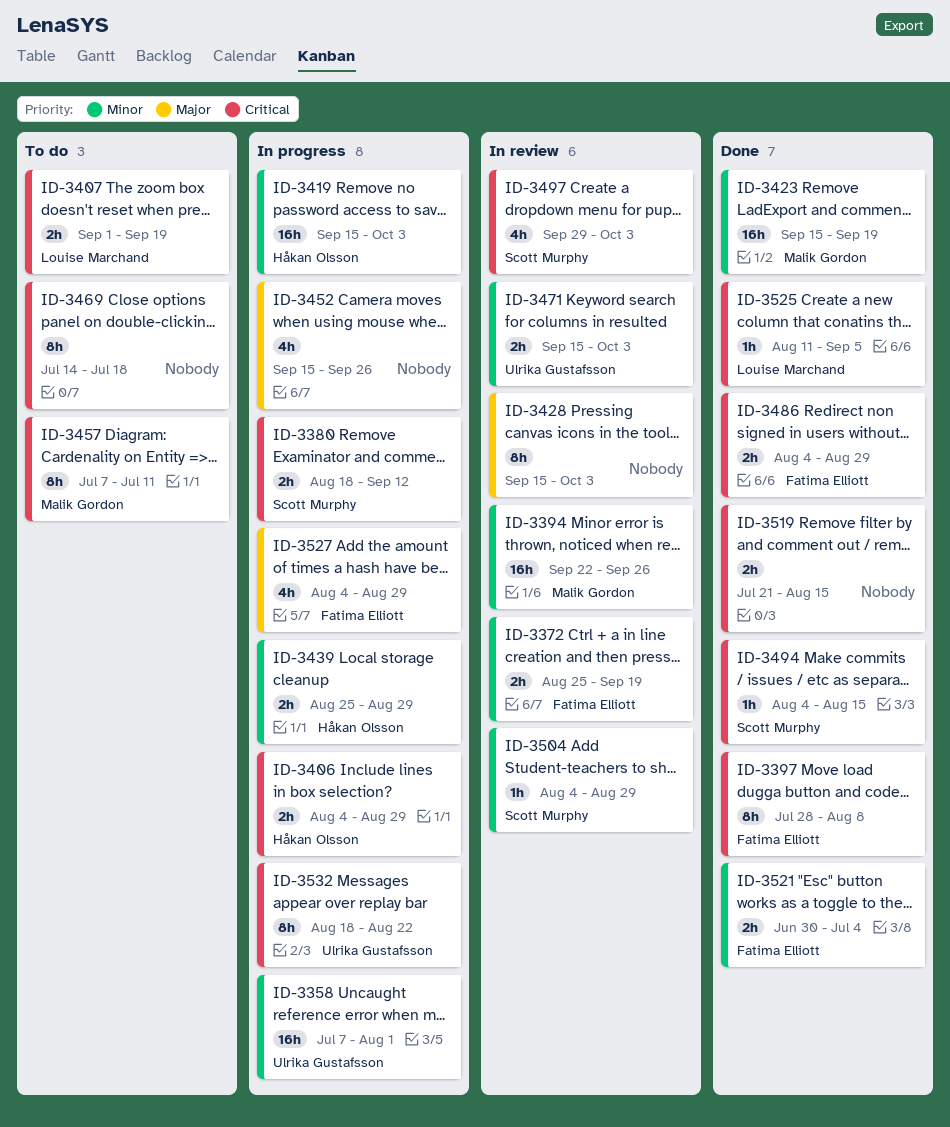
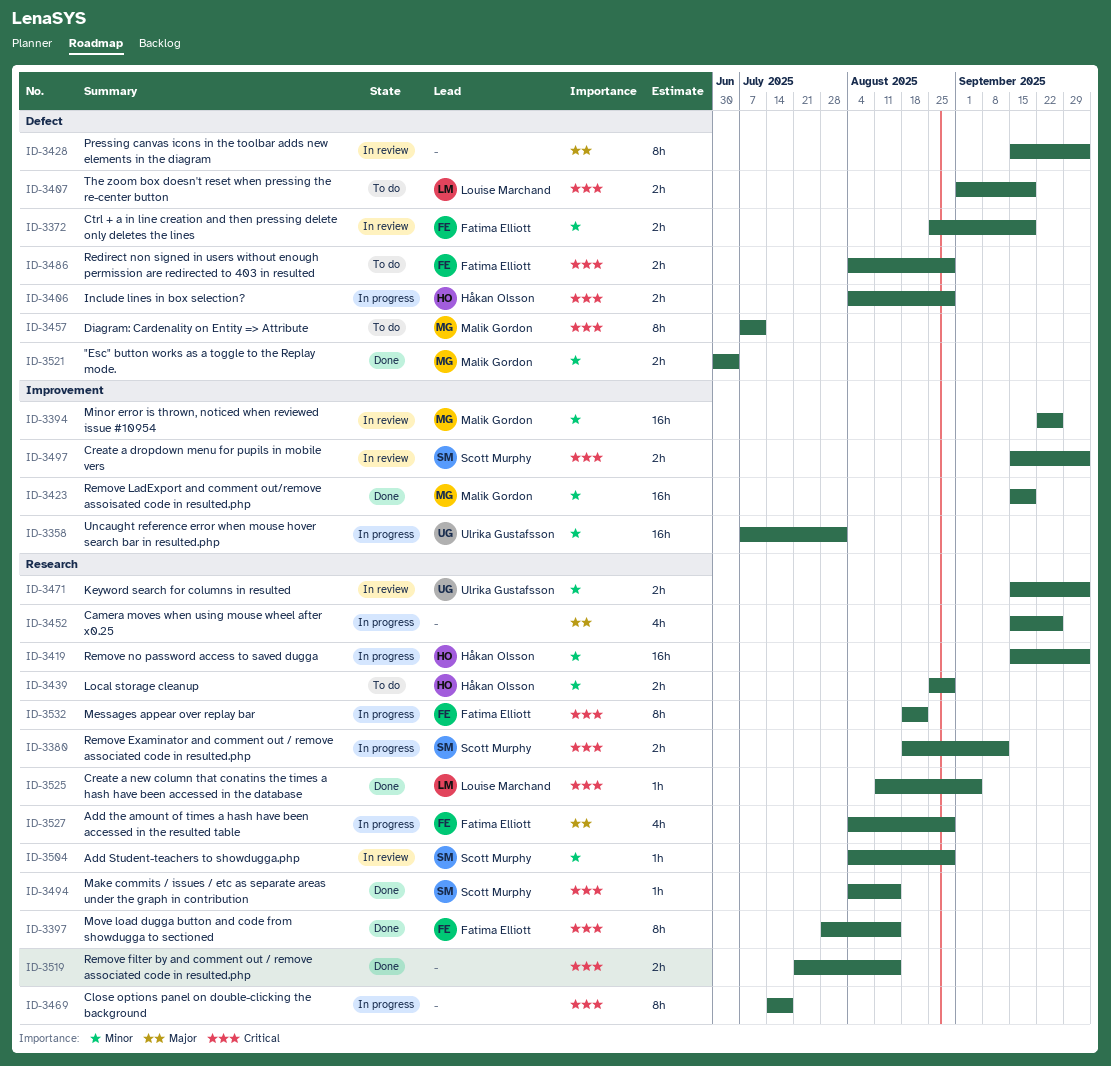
ID-3397, due: Aug 8 -> Aug 15
ID-3439, status: In progress -> To do
ID-3469, status: To do -> In progress
ID-3486, status: Done -> To do
ID-3497, estimate: 4h -> 2h
ID-3497, start: Sep 29 -> Sep 15
ID-3521, owner: Fatima Elliott -> Malik Gordon
ID-3532, owner: Ulrika Gustafsson -> Fatima Elliott

